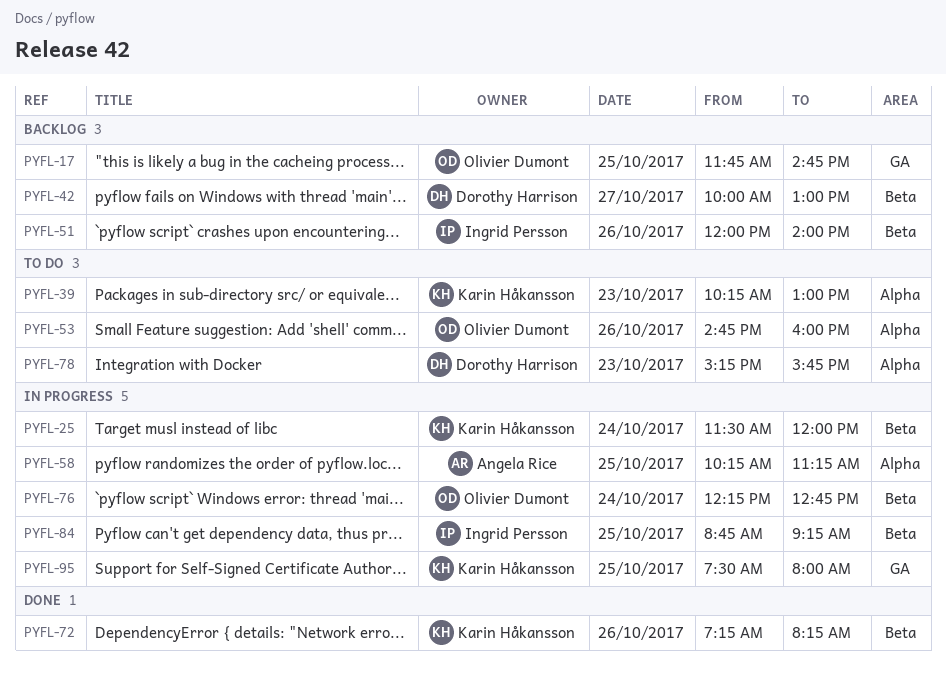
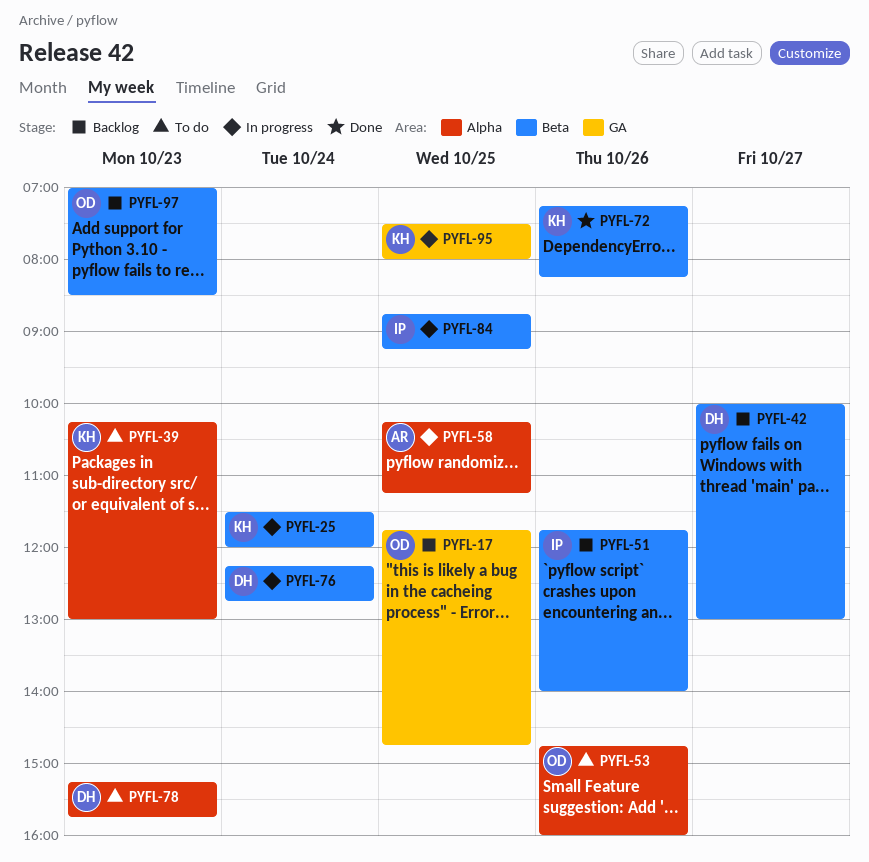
PYFL-51, begins: 12:00 -> 11:45
PYFL-76, owner: Olivier Dumont -> Dorothy Harrison
PYFL-97: none -> present

